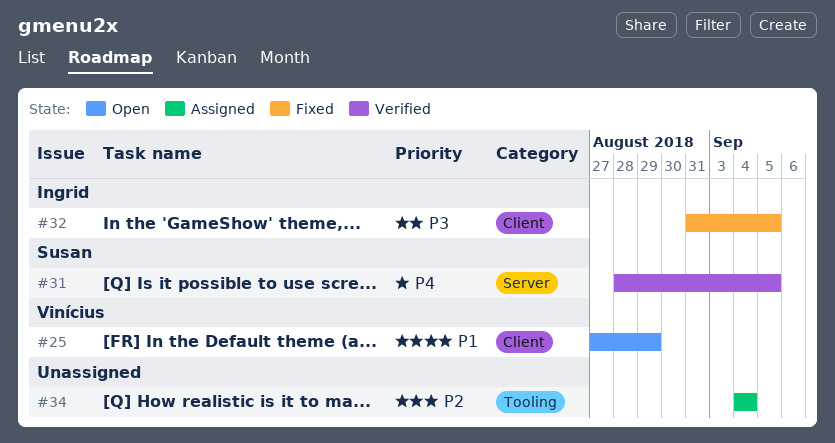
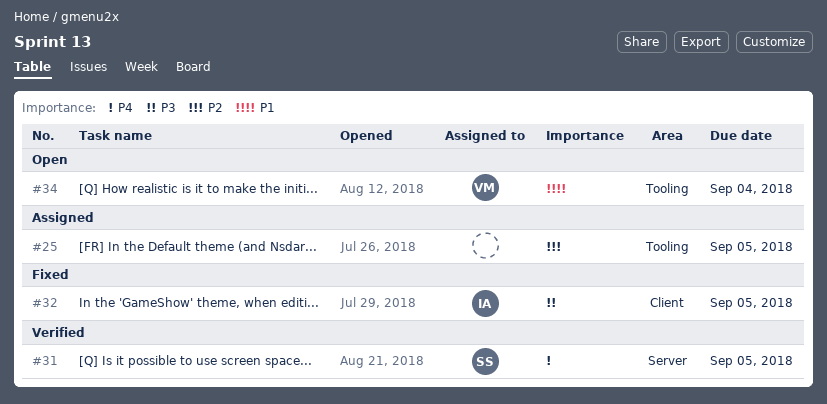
#25, status: Open -> Assigned
#25, owner: Vinícius -> none
#25, priority: P1 -> P2
#25, label: Client -> Tooling
#25, due: Aug 29 -> Sep 5
#34, status: Assigned -> Open
#34, owner: none -> Vinícius
#34, priority: P2 -> P1

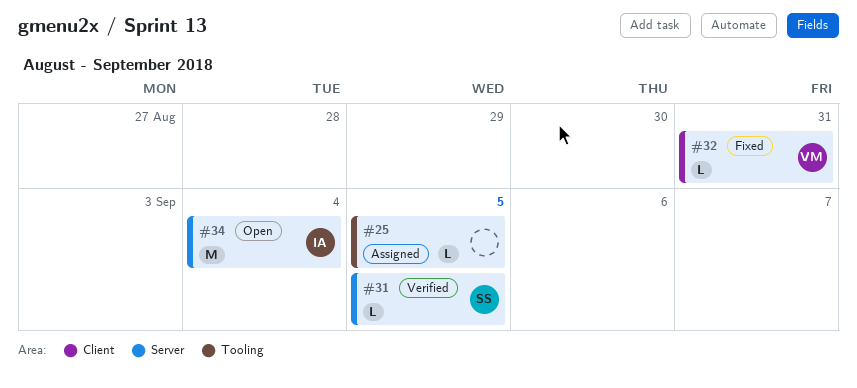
#32, owner: IA -> VM
#32, due: Sep 5 -> Aug 31
#34, owner: VM -> IA
#34, label: Tooling -> Server

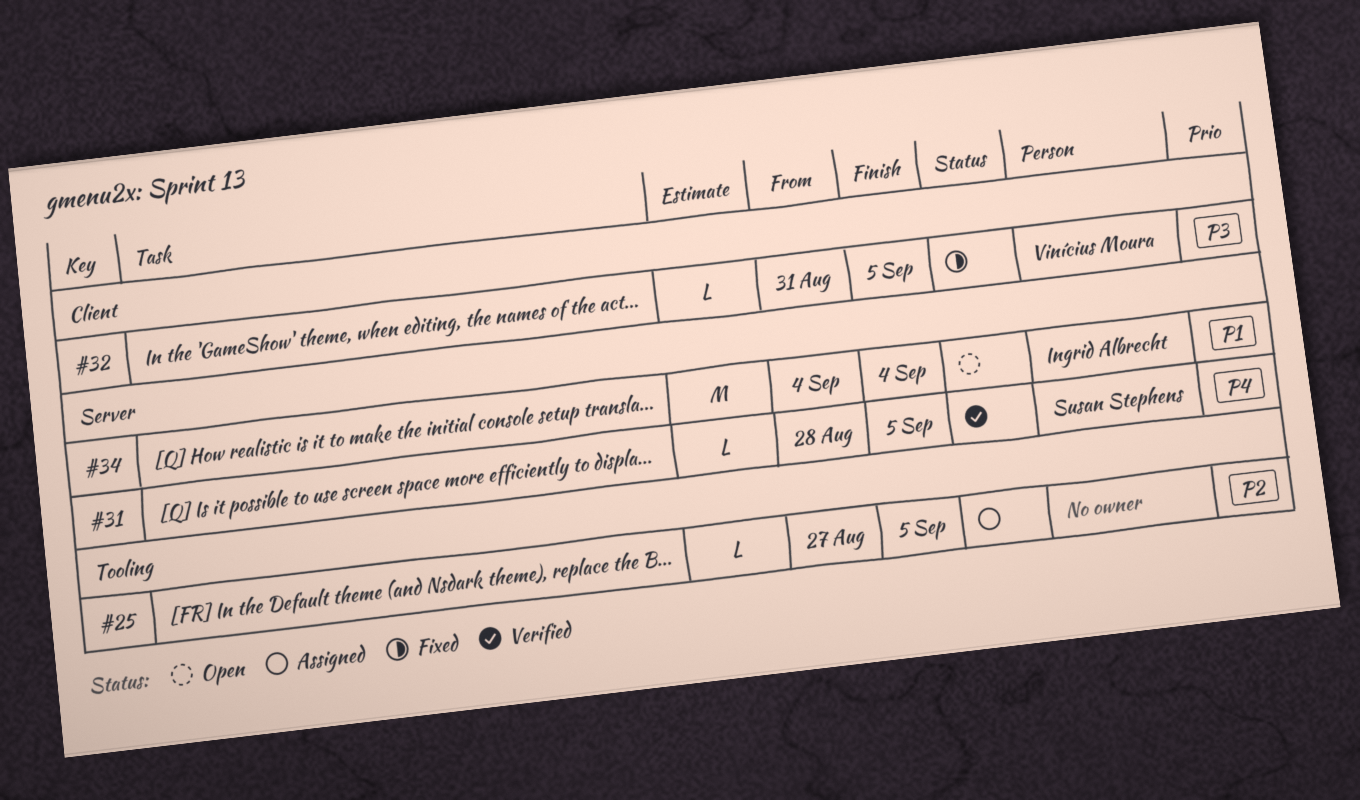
#32, due: Aug 31 -> Sep 5

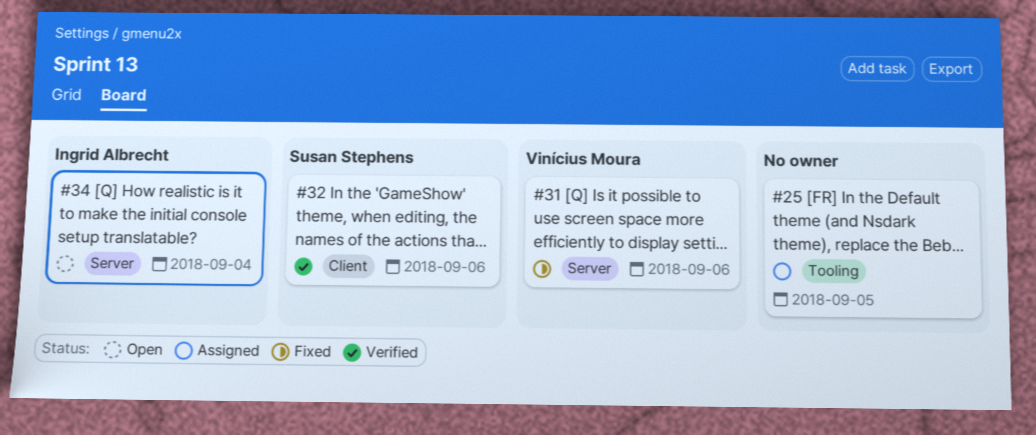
#31, status: Verified -> Fixed
#31, owner: Susan Stephens -> Vinícius Moura
#31, due: Sep 5 -> Sep 6
#32, status: Fixed -> Verified
#32, owner: Vinícius Moura -> Susan Stephens
#32, due: Sep 5 -> Sep 6

